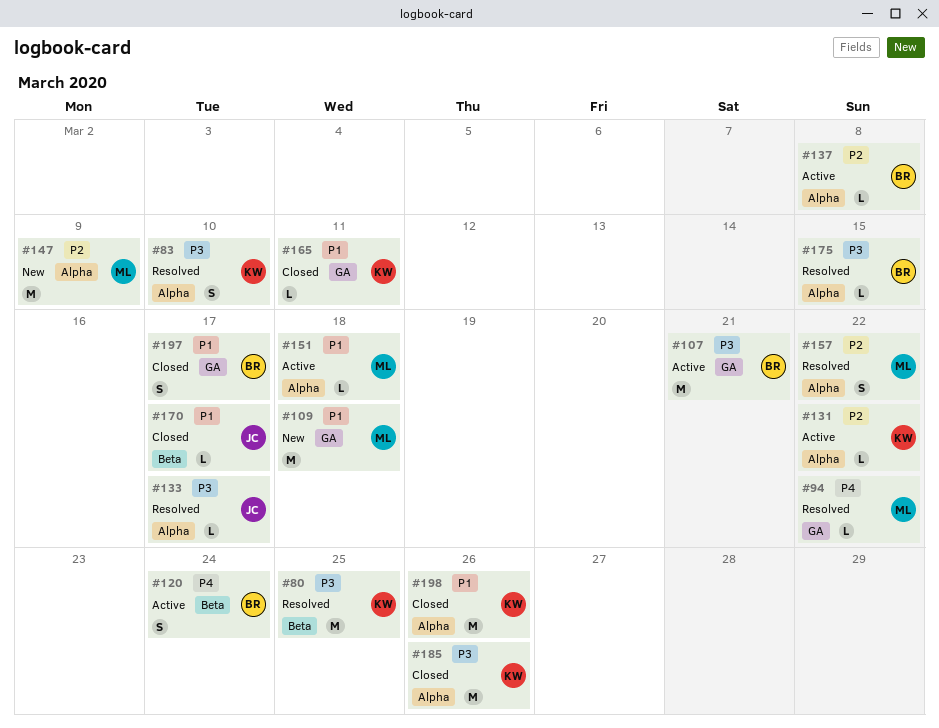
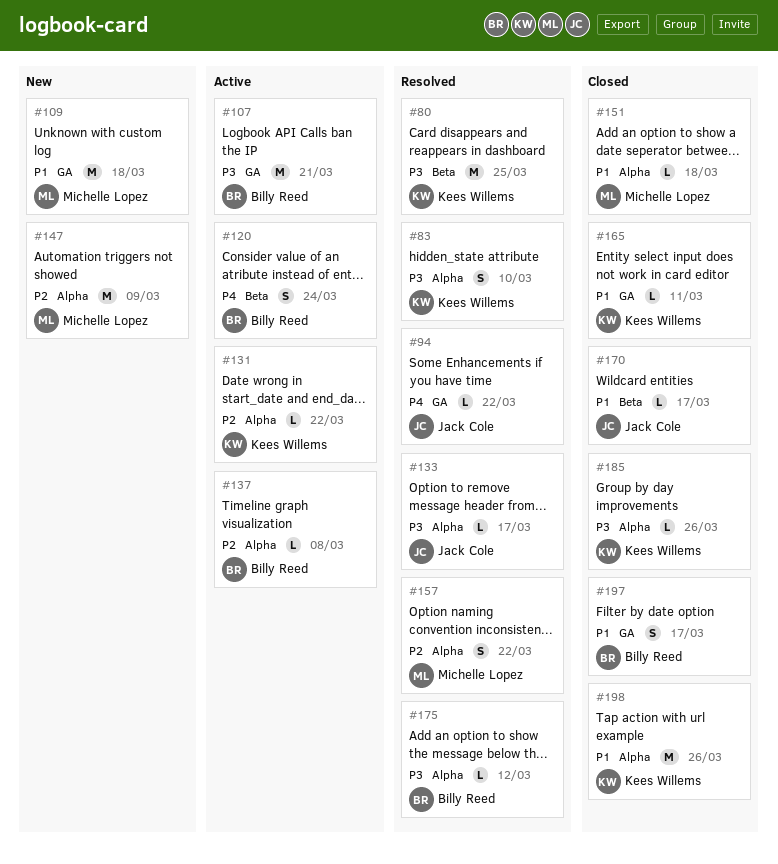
#94, owner: Michelle Lopez -> Jack Cole
#151, status: Active -> Closed
#175, due: Mar 15 -> Mar 12
#185, estimate: M -> L

